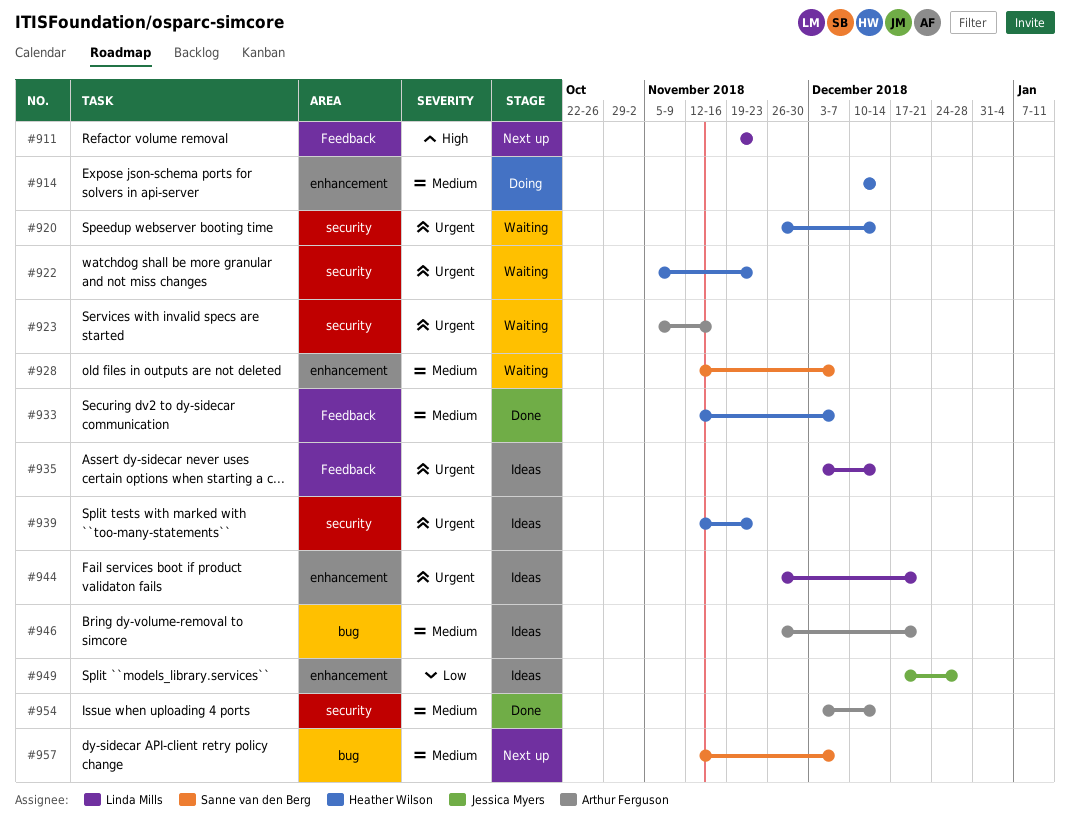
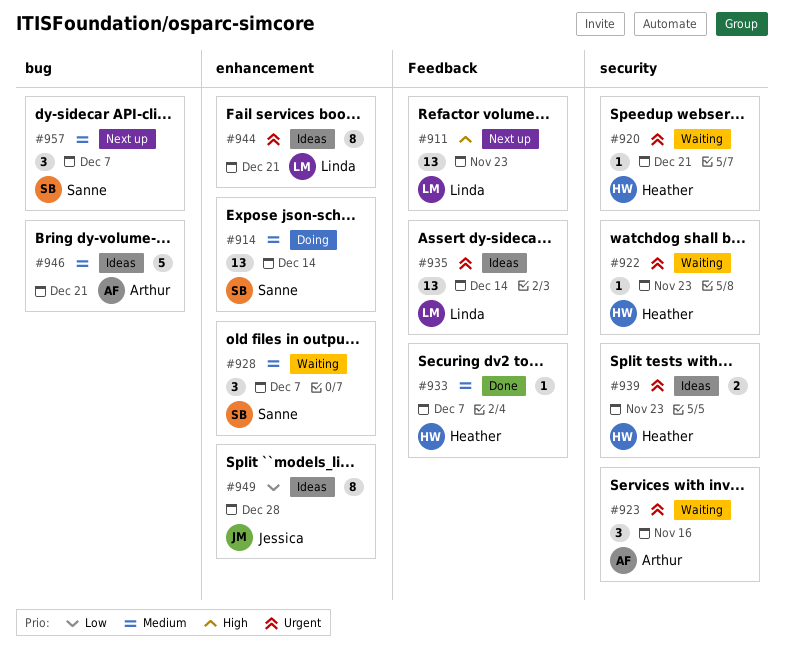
#914, owner: Heather Wilson -> Sanne van den Berg
#920, due: Dec 14 -> Dec 21
#954: present -> none

